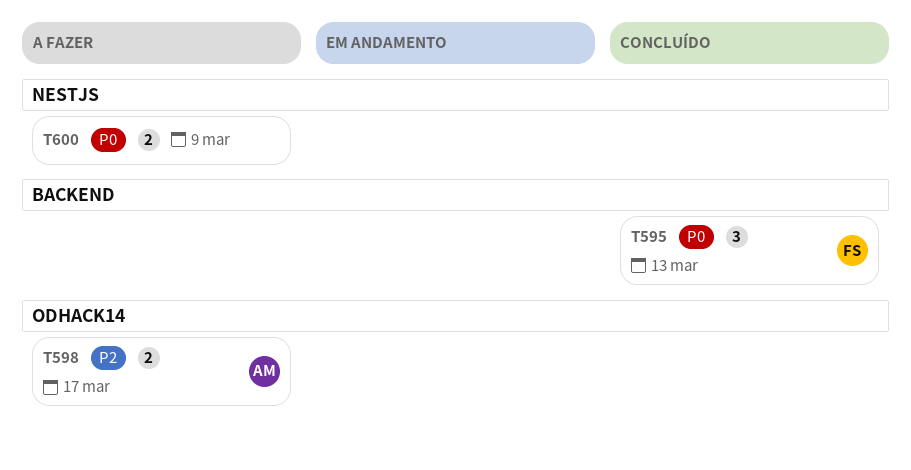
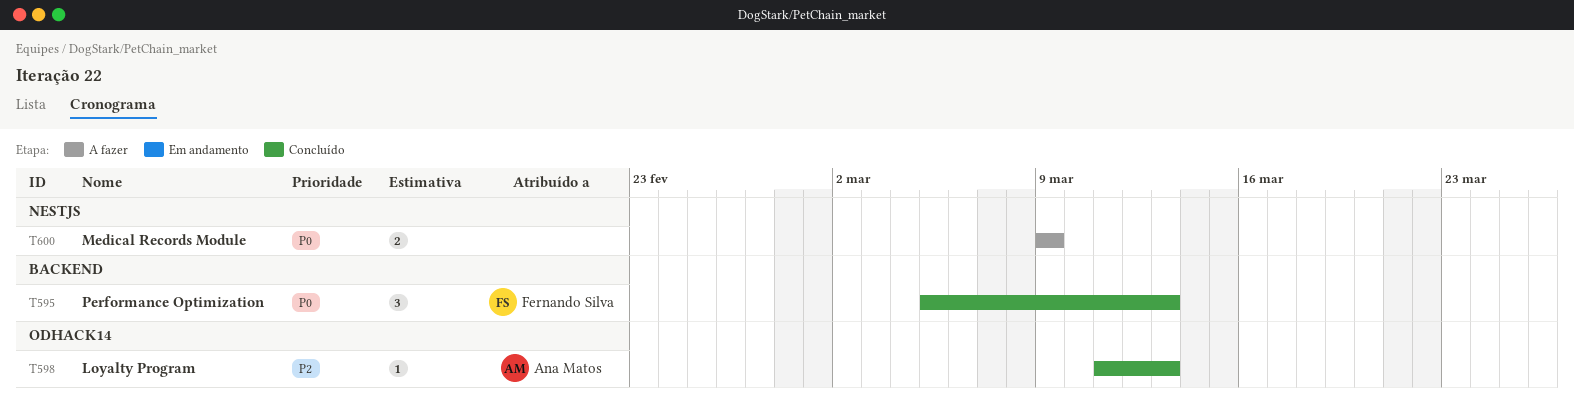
T598, status: A fazer -> Concluído
T598, estimate: 2 -> 1
T598, due: Mar 17 -> Mar 13

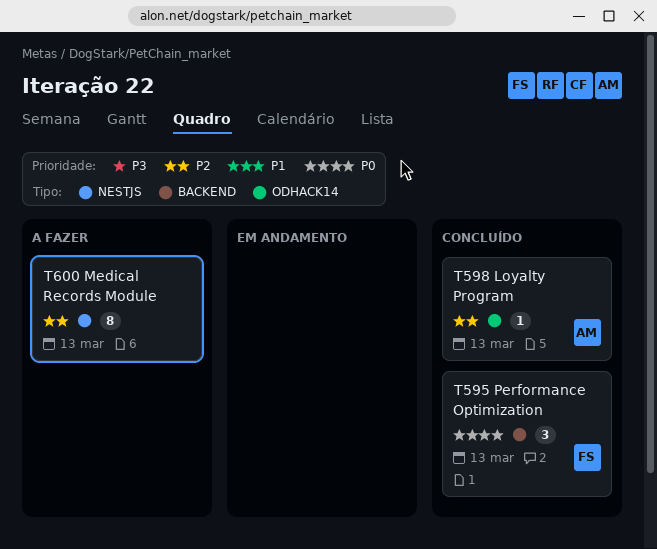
T600, priority: P0 -> P2
T600, estimate: 2 -> 8
T600, due: Mar 9 -> Mar 13

